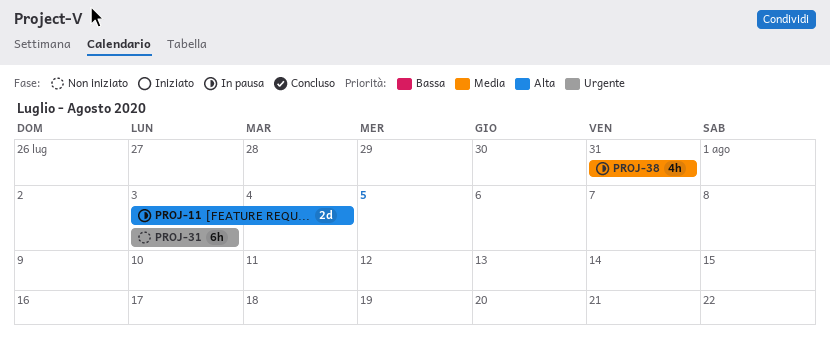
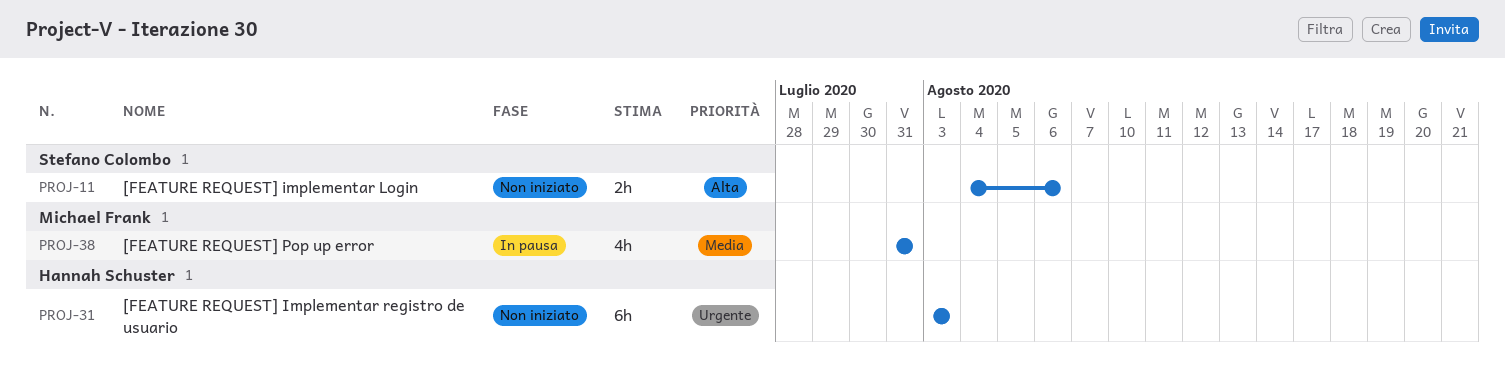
PROJ-11, status: In pausa -> Non iniziato
PROJ-11, estimate: 2d -> 2h
PROJ-11, start: Aug 3 -> Aug 4
PROJ-11, due: Aug 4 -> Aug 6

